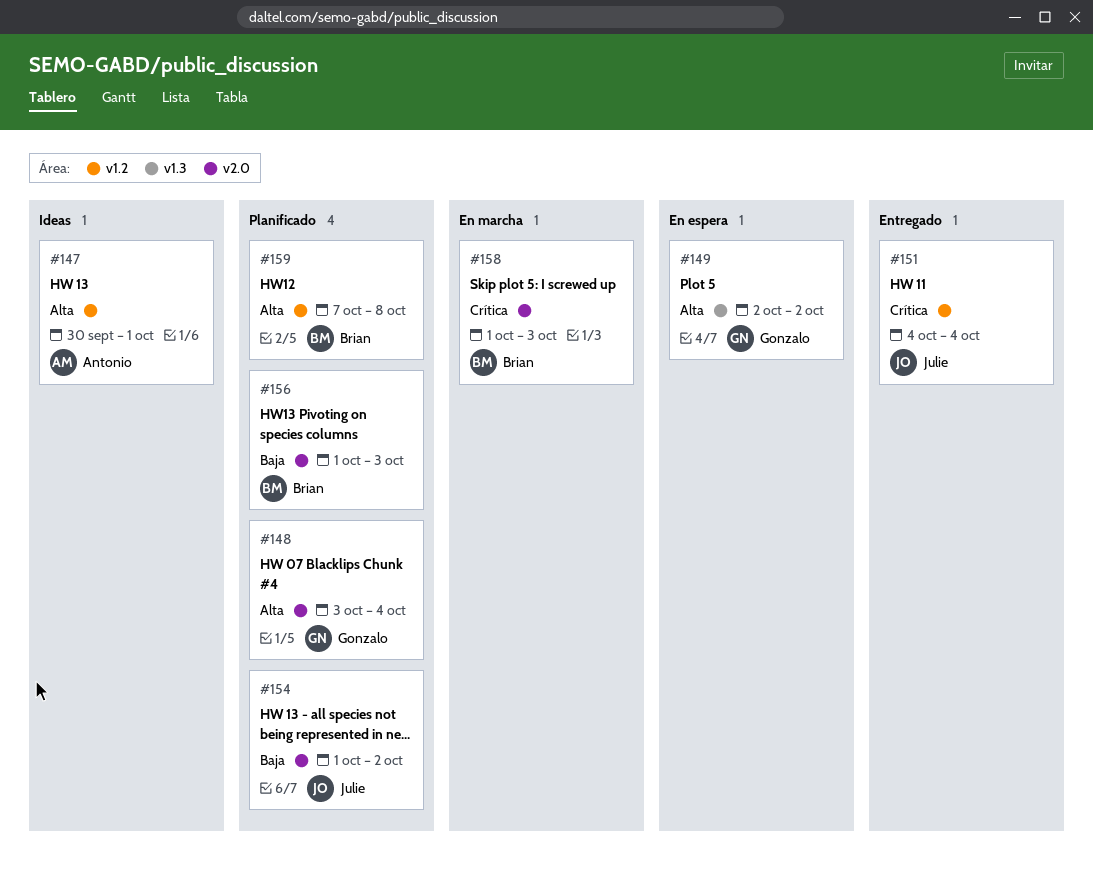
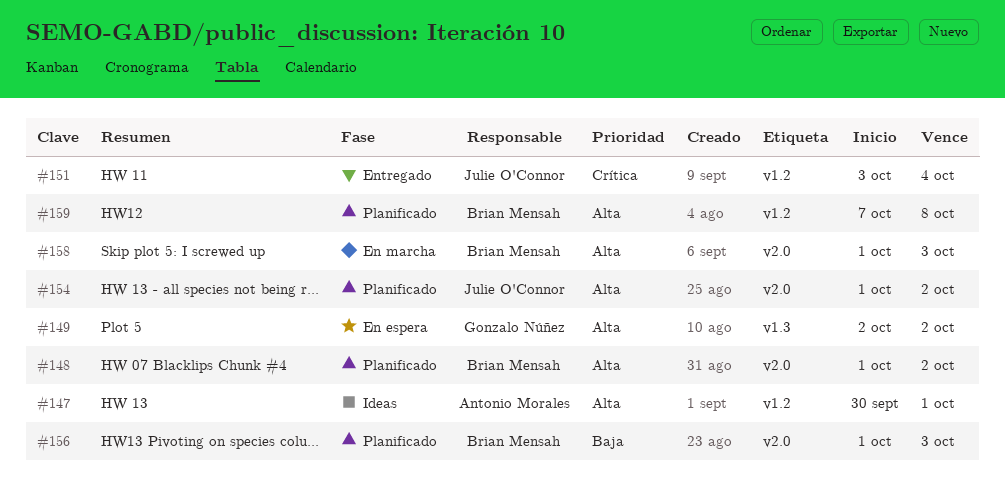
#148, owner: Gonzalo Núñez -> Brian Mensah
#148, start: Oct 3 -> Oct 1
#148, due: Oct 4 -> Oct 2
#151, start: Oct 4 -> Oct 3
#154, priority: Baja -> Alta
#158, priority: Crítica -> Alta

